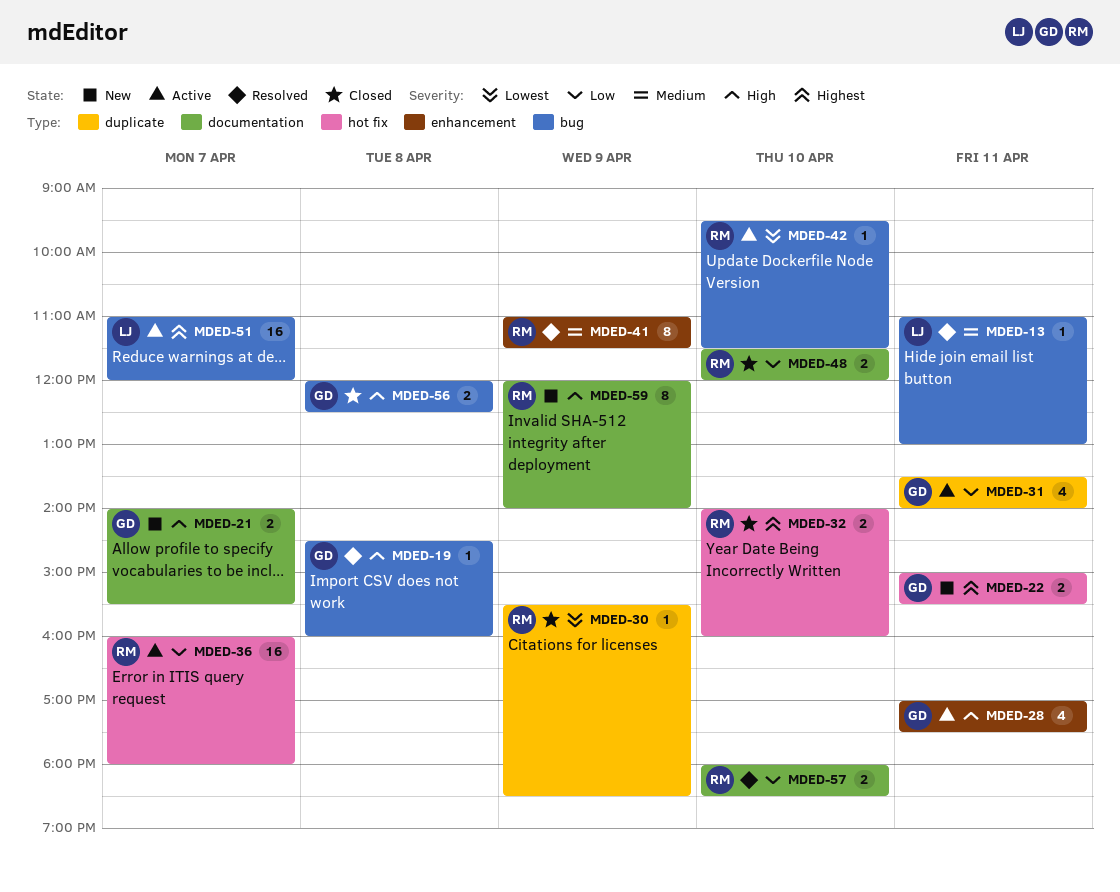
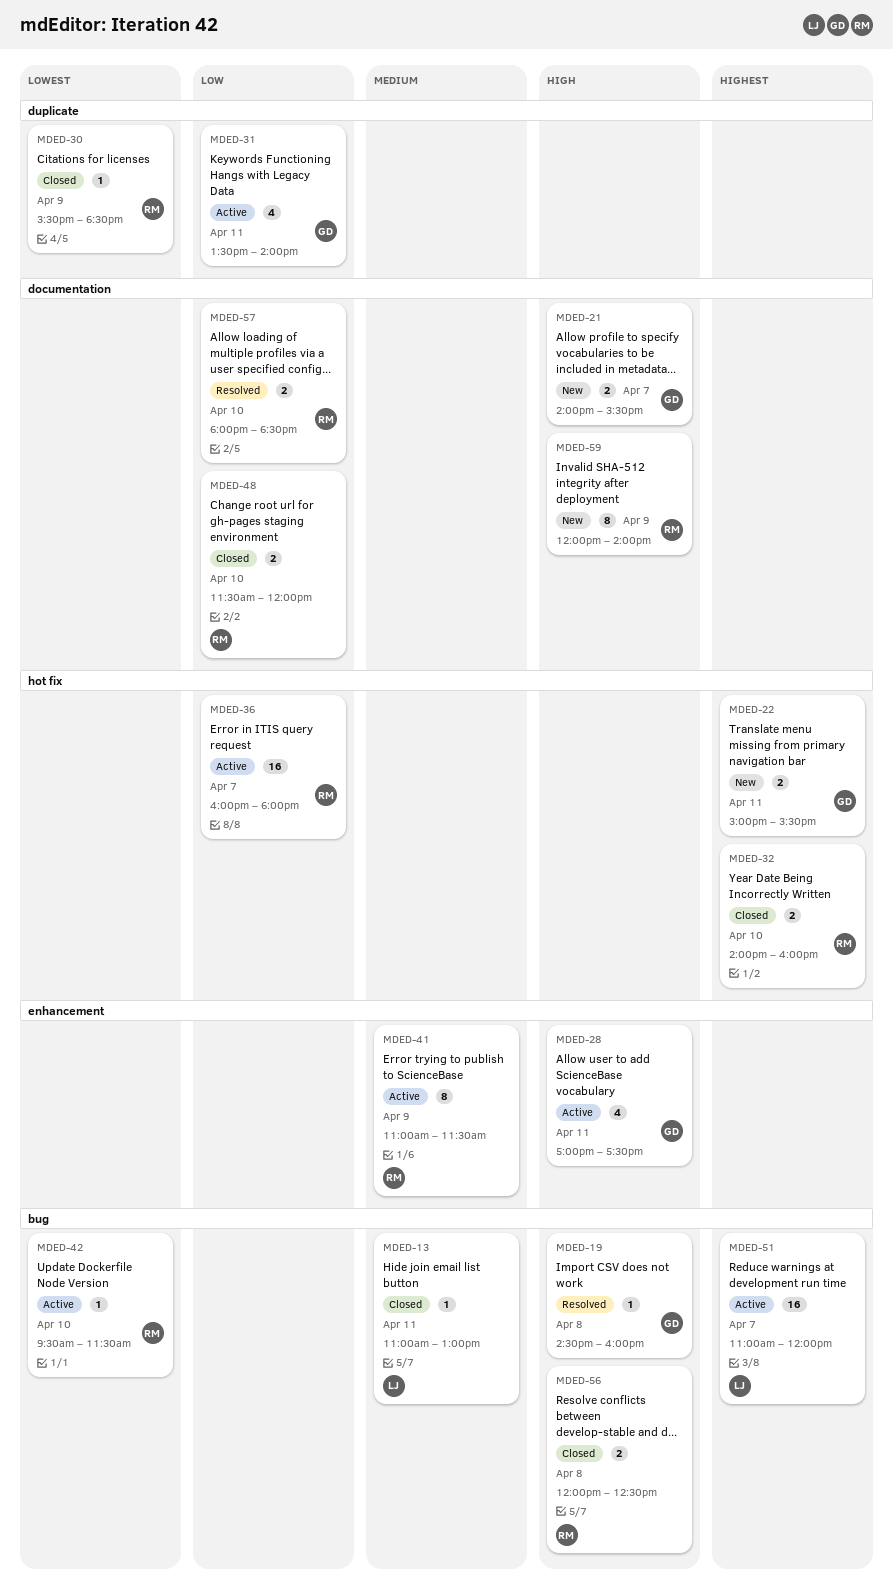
MDED-13, status: Resolved -> Closed
MDED-41, status: Resolved -> Active
MDED-56, owner: GD -> RM

